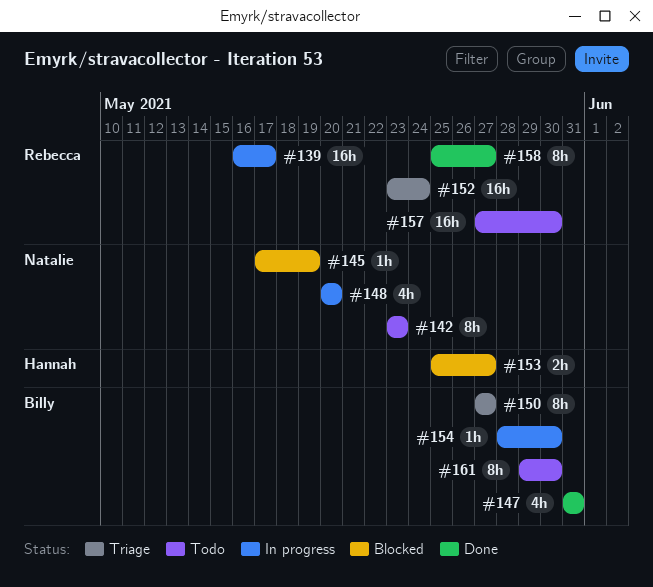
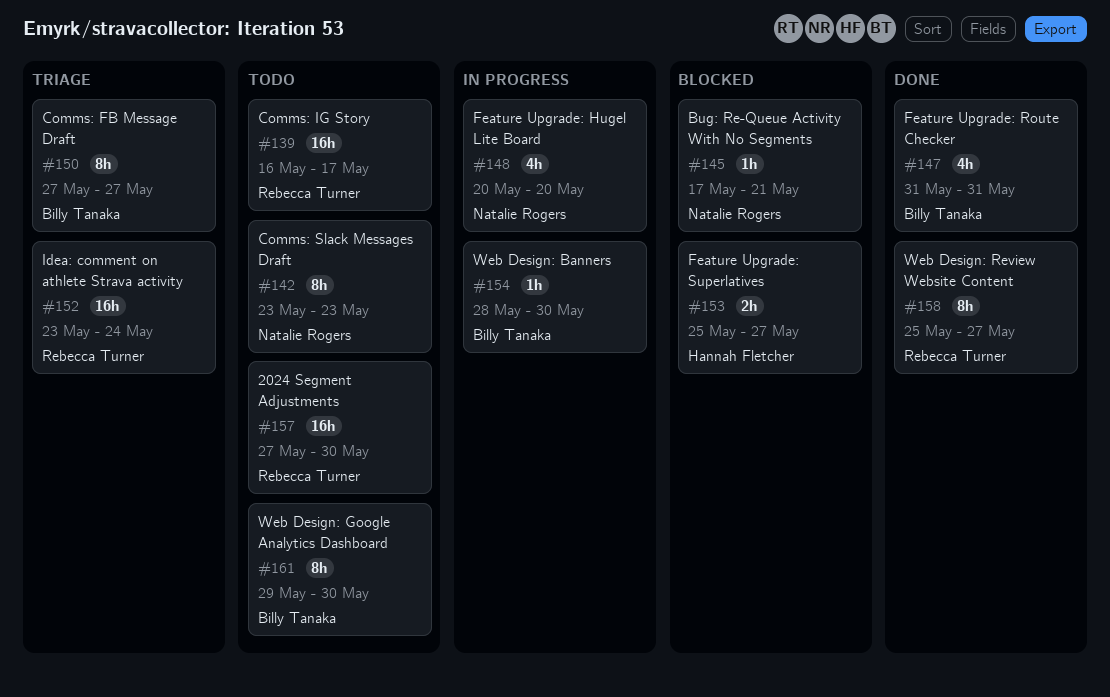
#139, status: In progress -> Todo
#145, due: May 19 -> May 21

